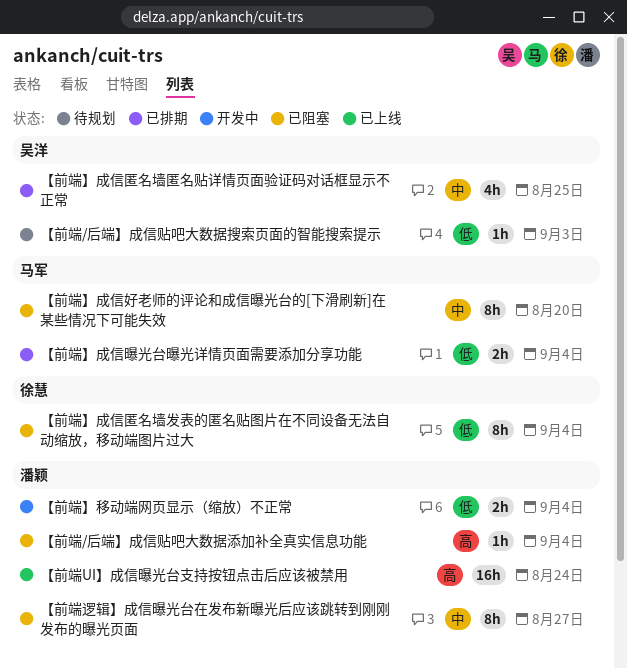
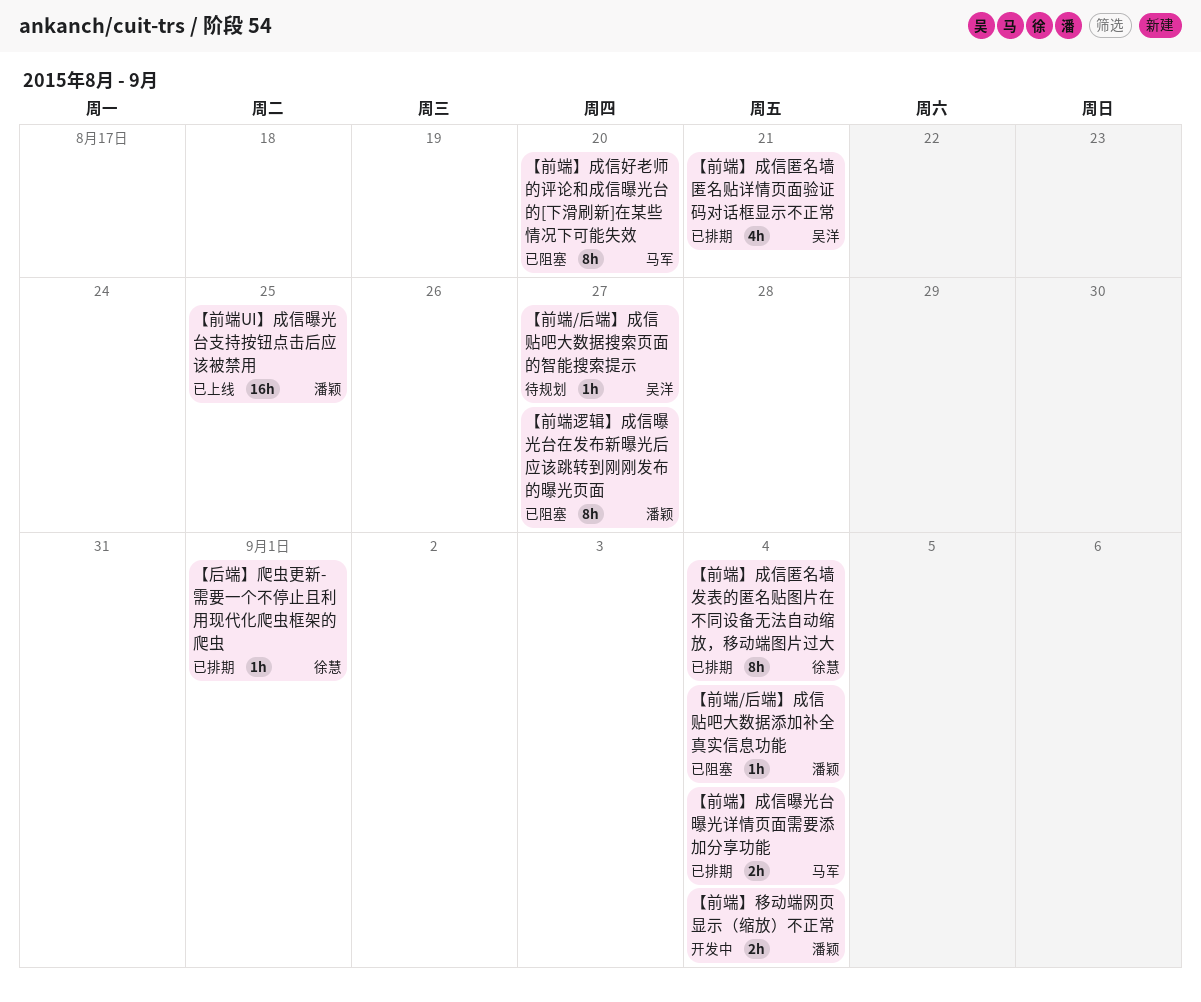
【前端/后端】成信贴吧大数据搜索页面的智能搜索提示, due: Sep 3 -> Aug 27
【前端UI】成信曝光台支持按钮点击后应该被禁用, due: Aug 24 -> Aug 25
【前端】成信匿名墙匿名贴详情页面验证码对话框显示不正常, due: Aug 25 -> Aug 21
【前端】成信匿名墙发表的匿名贴图片在不同设备无法自动缩放，移动端图片过大, status: 已阻塞 -> 已排期
【后端】爬虫更新-需要一个不停止且利用现代化爬虫框架的爬虫: none -> present

